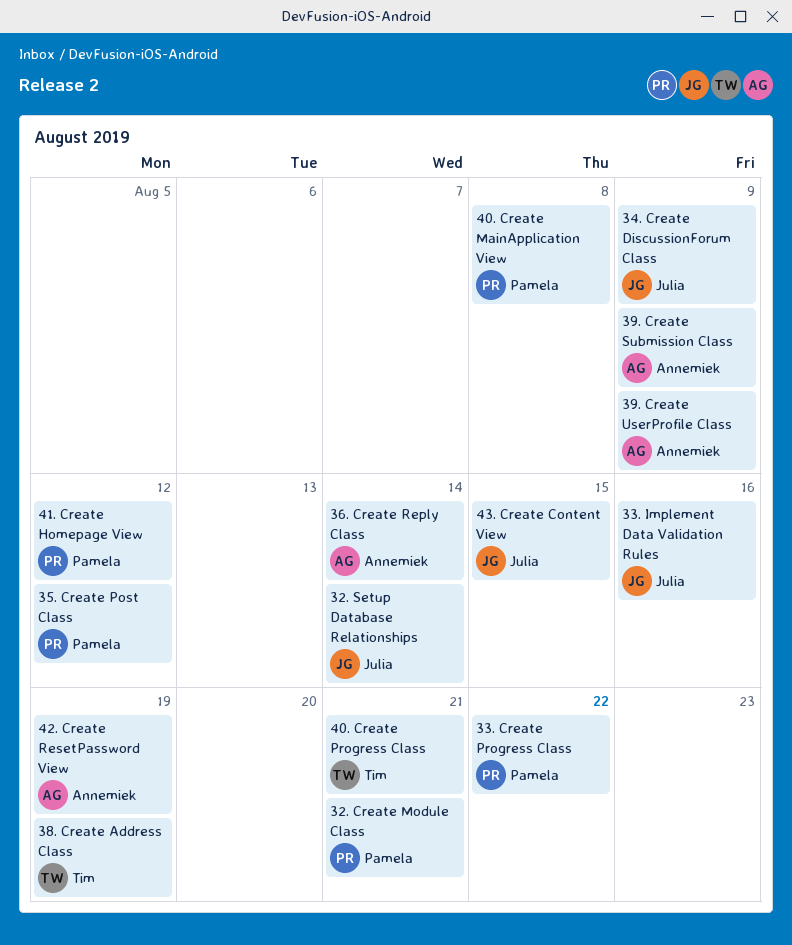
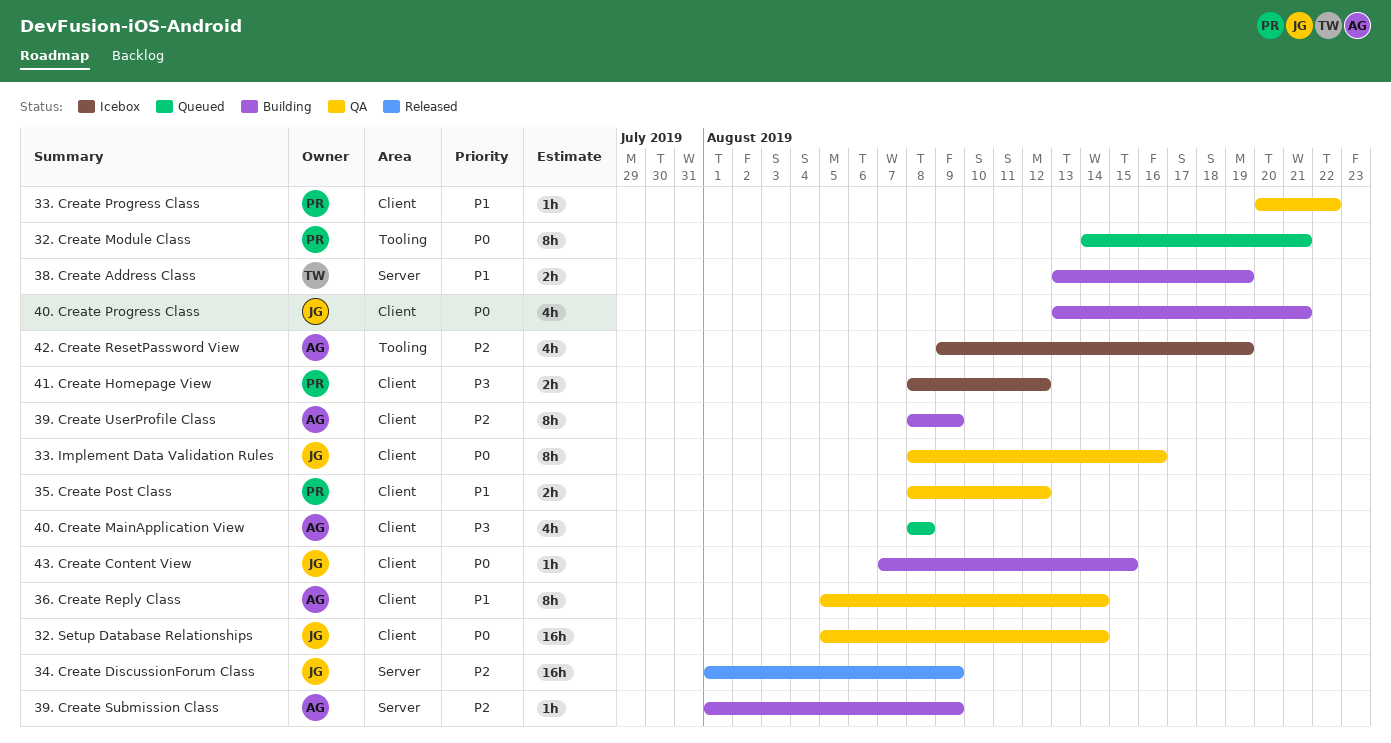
40. Create MainApplication View, owner: Pamela -> Annemiek
40. Create Progress Class, owner: Tim -> Julia

